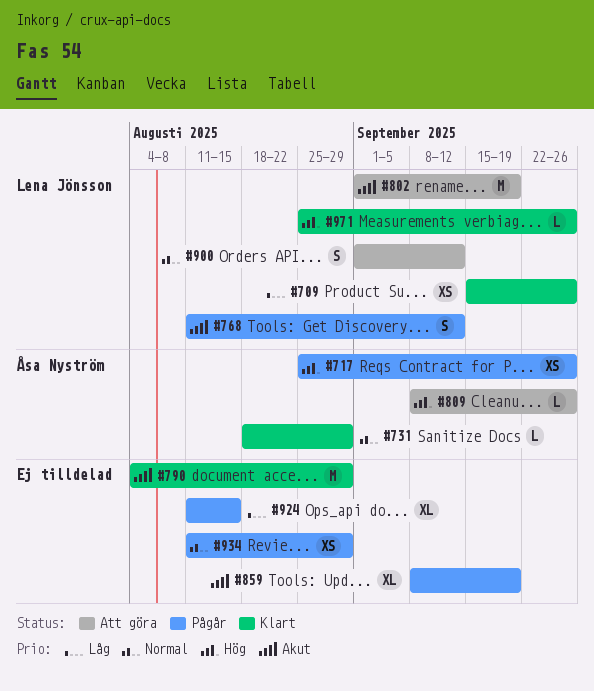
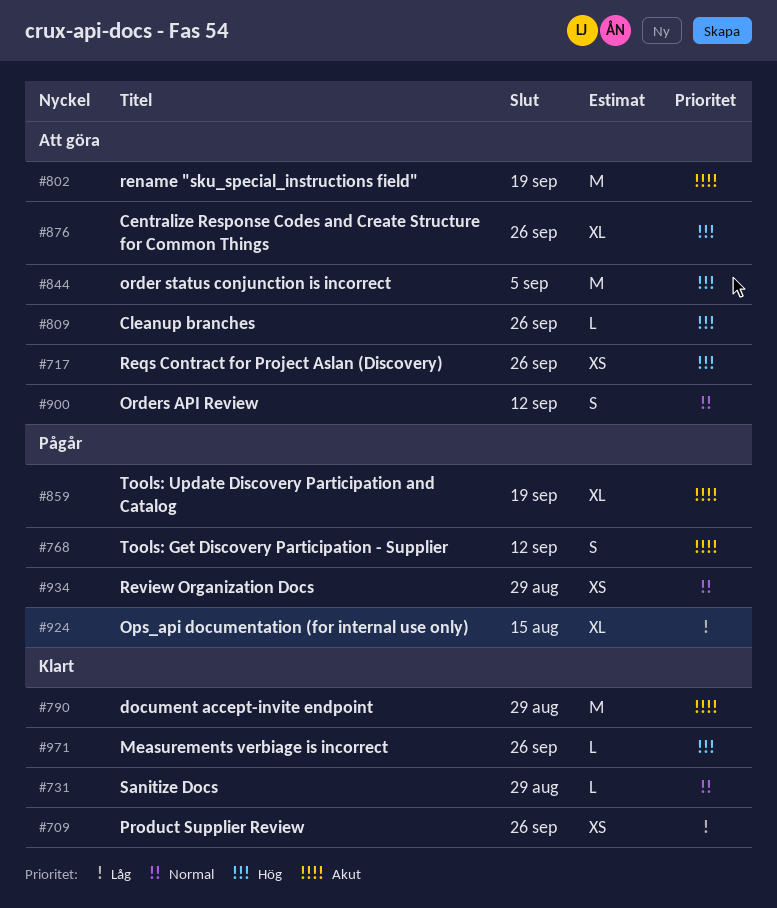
#717, status: Pågår -> Att göra
#844: none -> present
#876: none -> present

